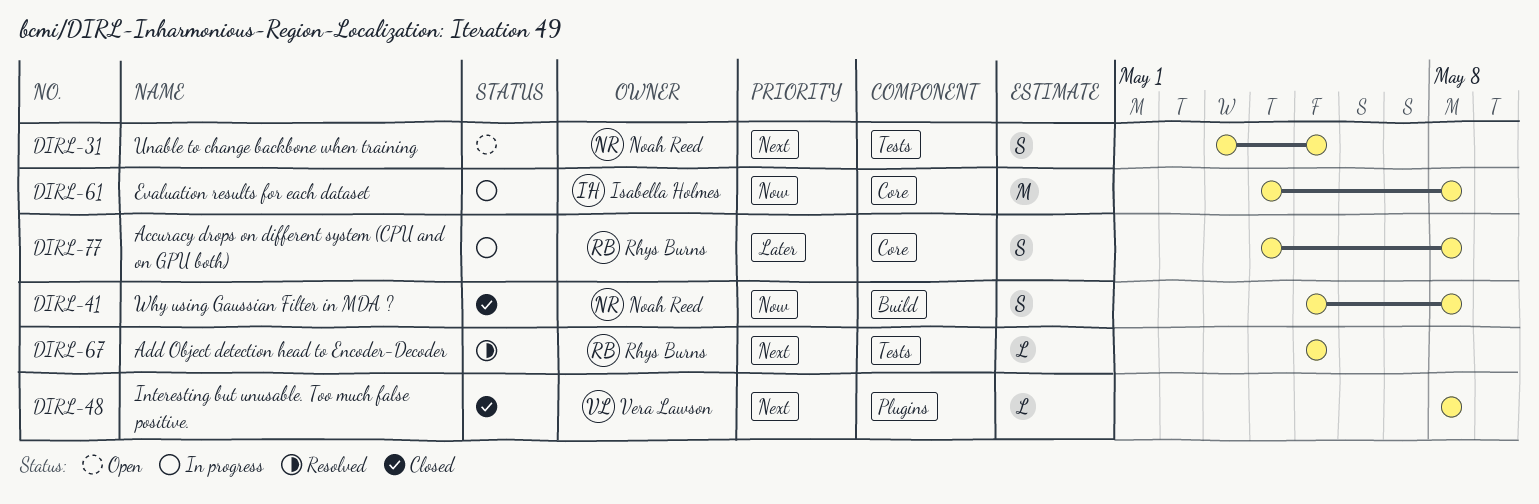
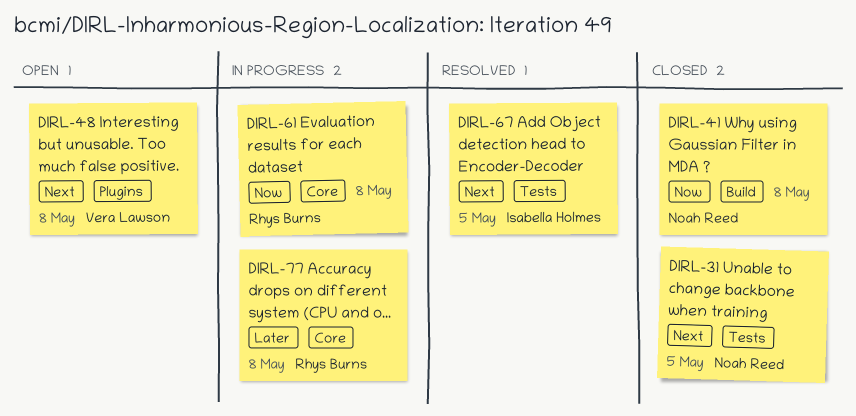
DIRL-31, status: Open -> Closed
DIRL-48, status: Closed -> Open
DIRL-61, owner: Isabella Holmes -> Rhys Burns
DIRL-67, owner: Rhys Burns -> Isabella Holmes

